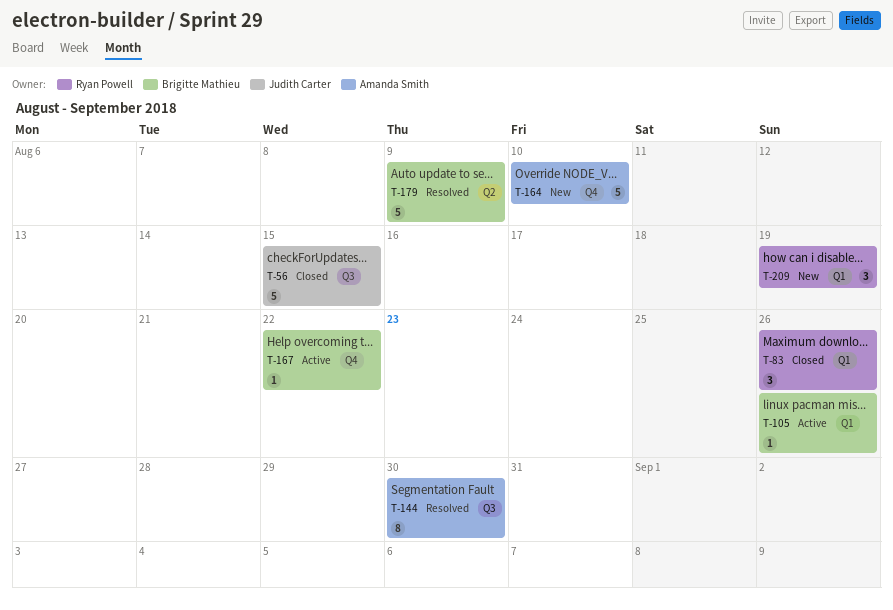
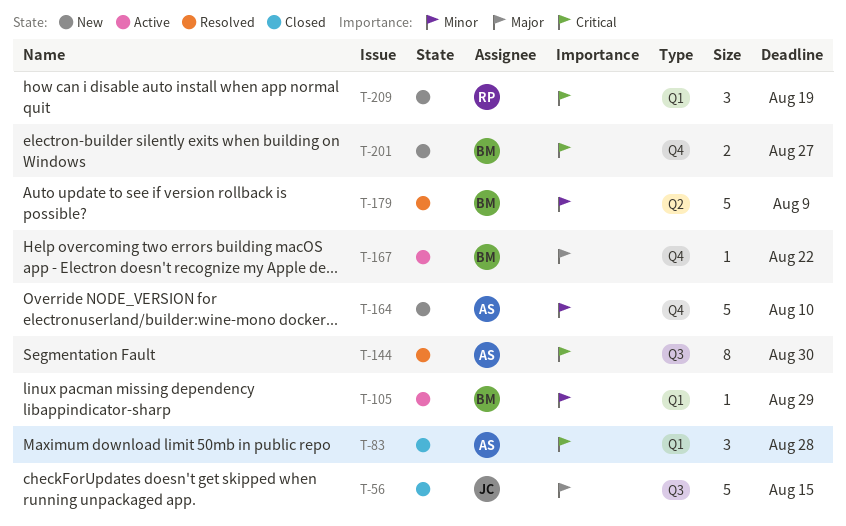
T-83, owner: Ryan Powell -> Amanda Smith
T-83, due: Aug 26 -> Aug 28
T-105, due: Aug 26 -> Aug 29
T-201: none -> present

